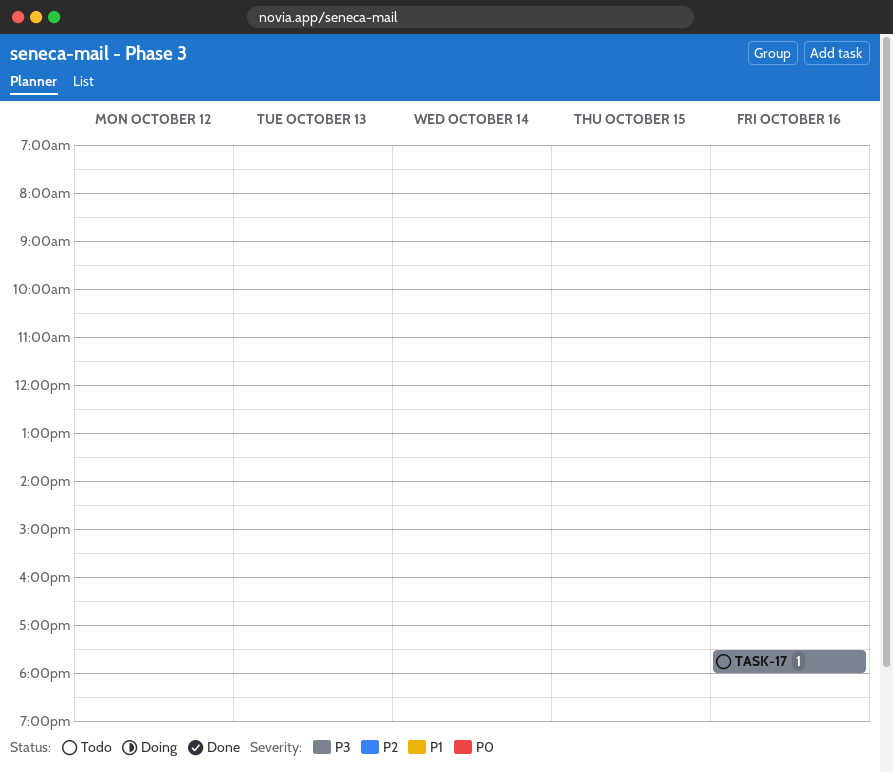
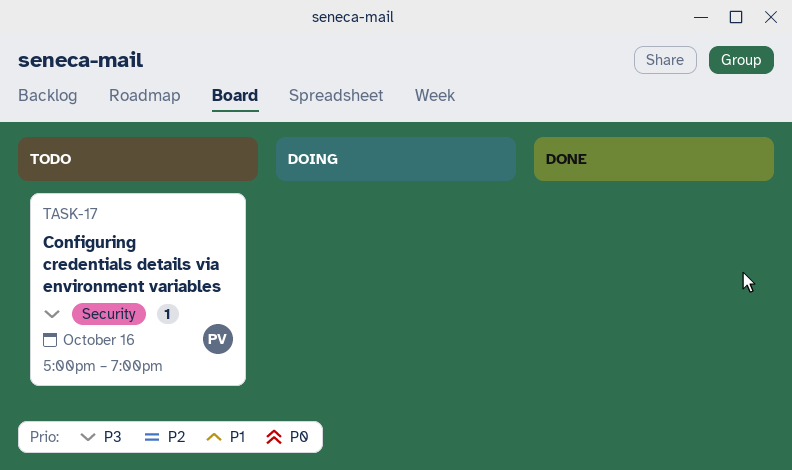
TASK-17, begins: 17:30 -> 17:00
TASK-17, ends: 18:00 -> 19:00

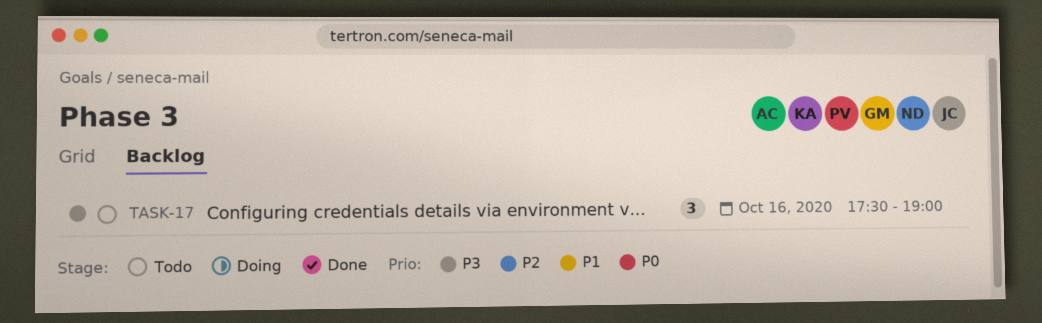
TASK-17, estimate: 1 -> 3
TASK-17, begins: 17:00 -> 17:30

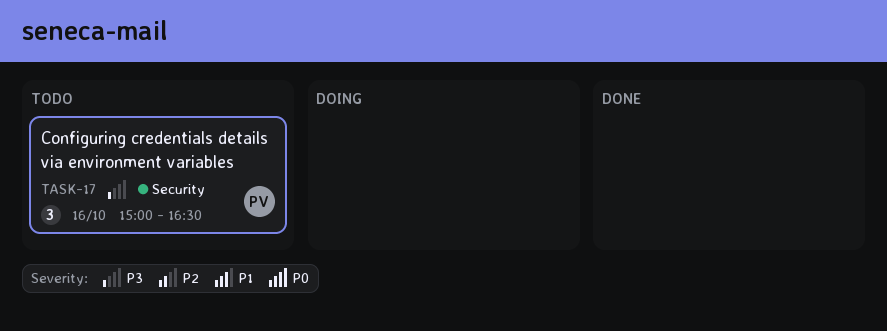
TASK-17, begins: 17:30 -> 15:00
TASK-17, ends: 19:00 -> 16:30

